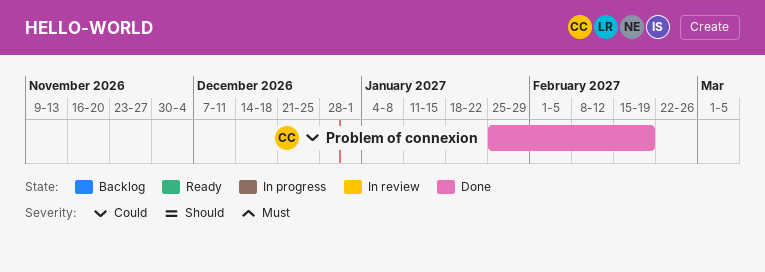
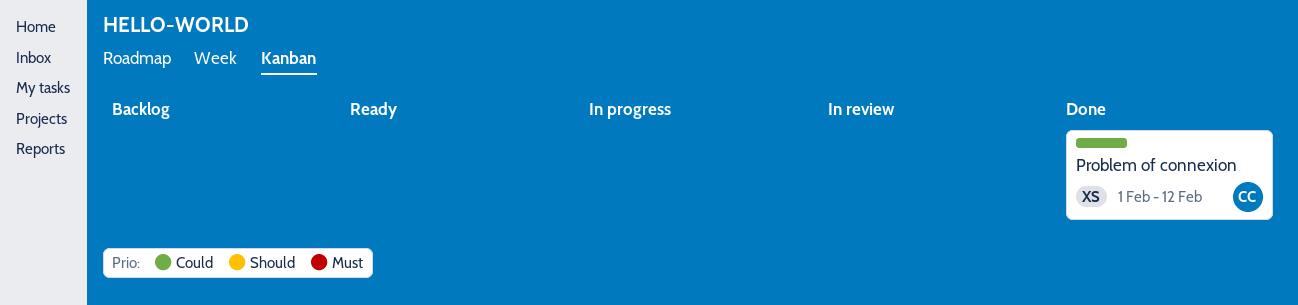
Problem of connexion, start: Jan 25 -> Feb 1
Problem of connexion, due: Feb 19 -> Feb 12

